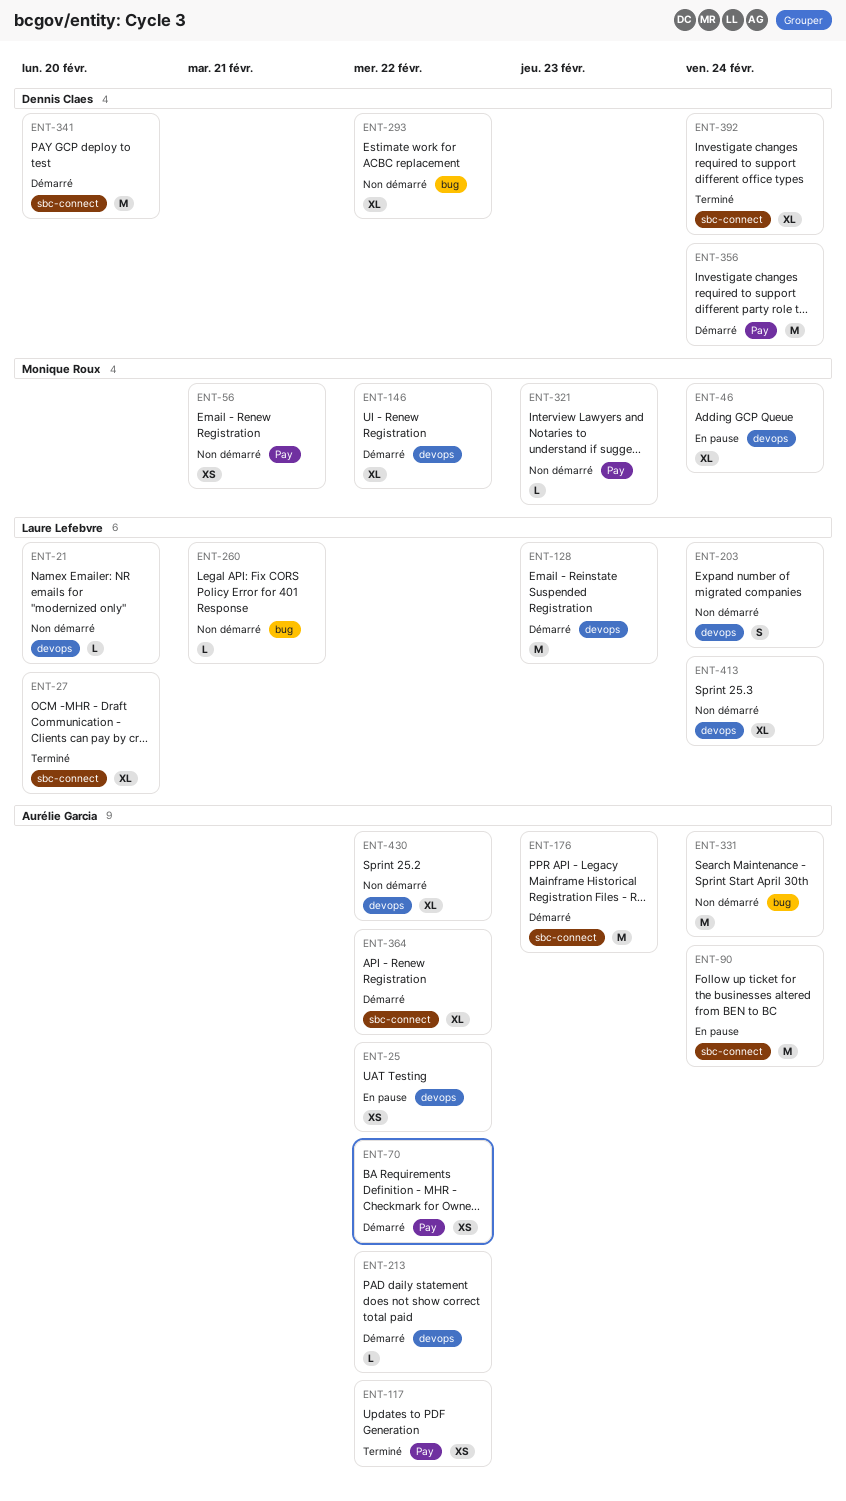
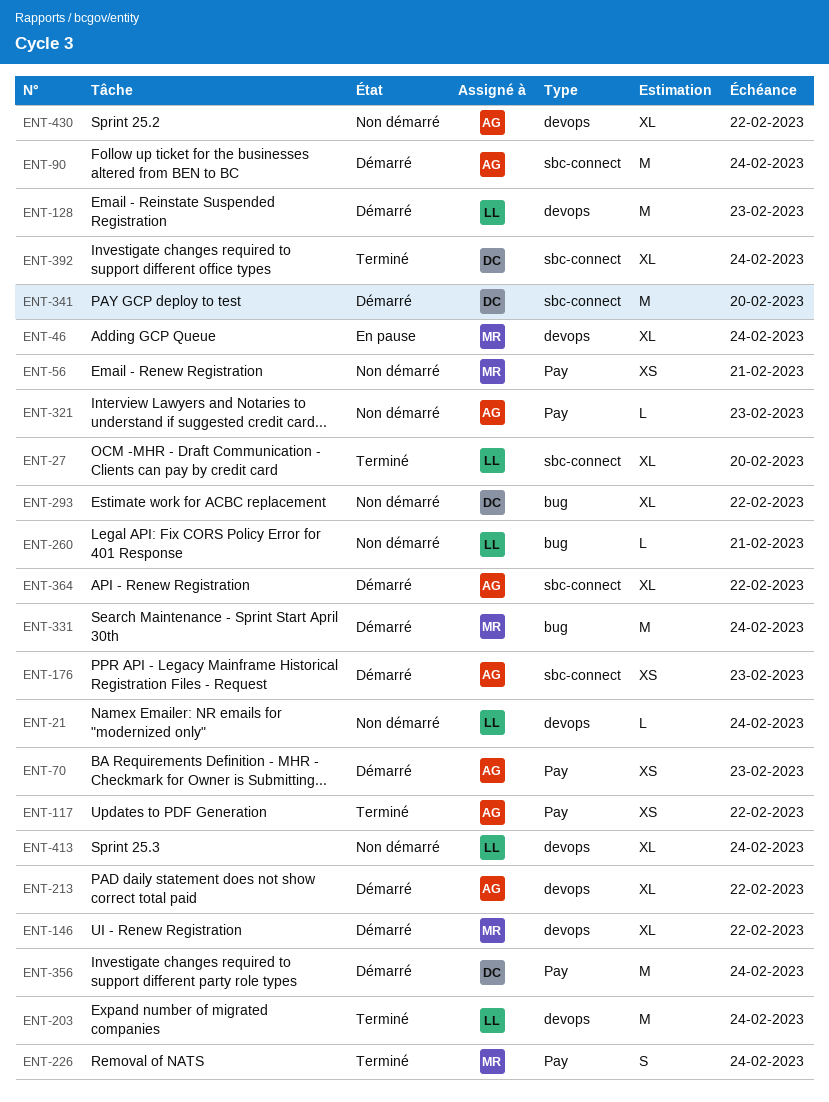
ENT-21, due: Feb 20 -> Feb 24
ENT-25: present -> none
ENT-70, due: Feb 22 -> Feb 23
ENT-90, status: En pause -> Démarré
ENT-176, estimate: M -> XS
ENT-203, status: Non démarré -> Terminé
ENT-203, estimate: S -> M
ENT-213, estimate: L -> XL
ENT-226: none -> present
ENT-321, owner: Monique Roux -> Aurélie Garcia
ENT-331, status: Non démarré -> Démarré
ENT-331, owner: Aurélie Garcia -> Monique Roux

